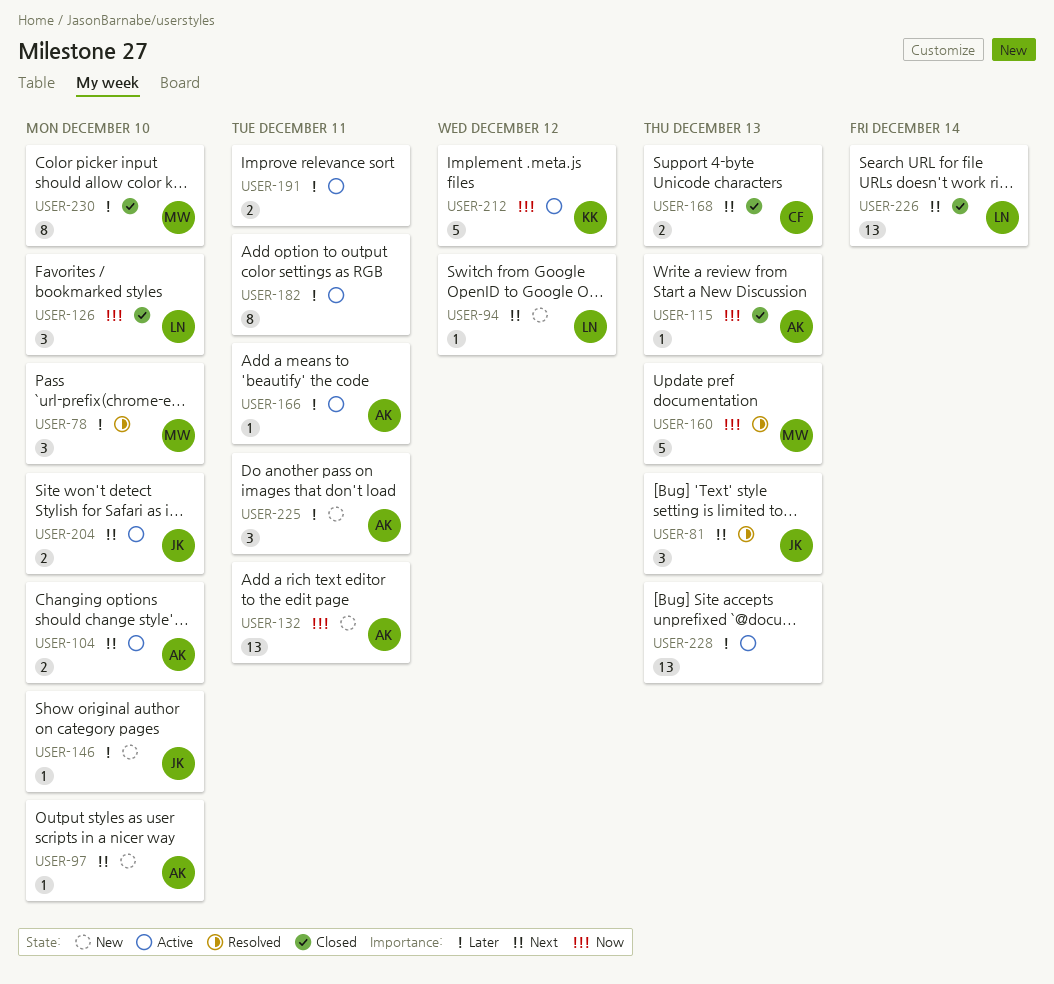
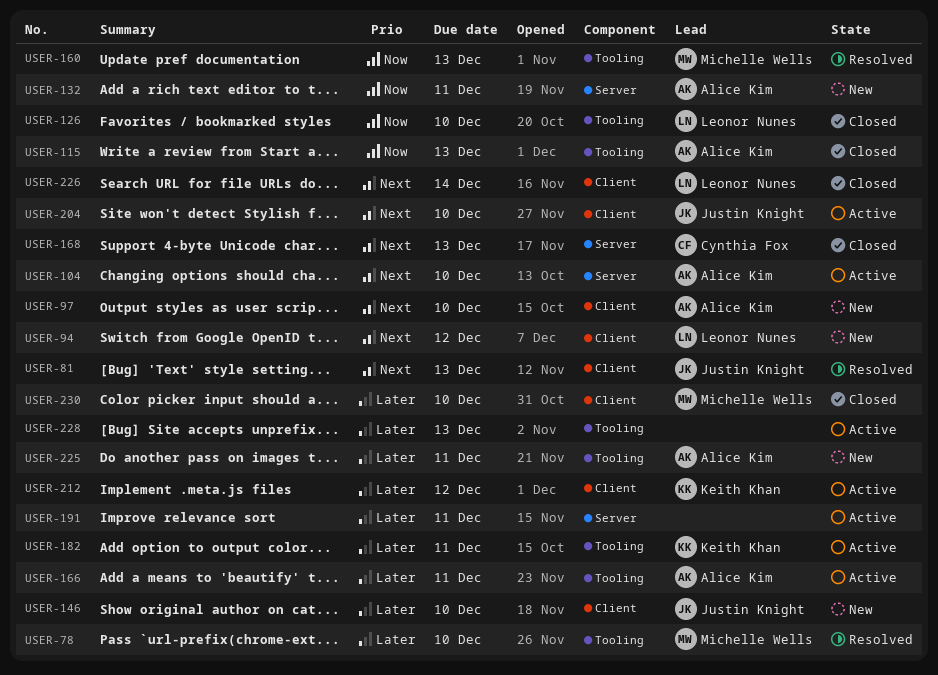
USER-182, owner: none -> Keith Khan
USER-212, priority: Now -> Later

